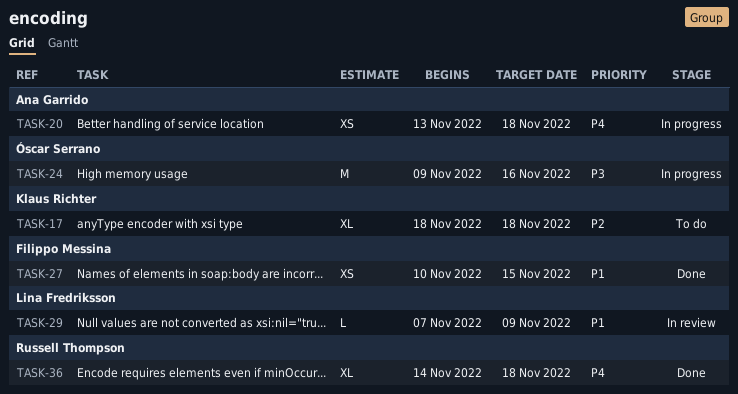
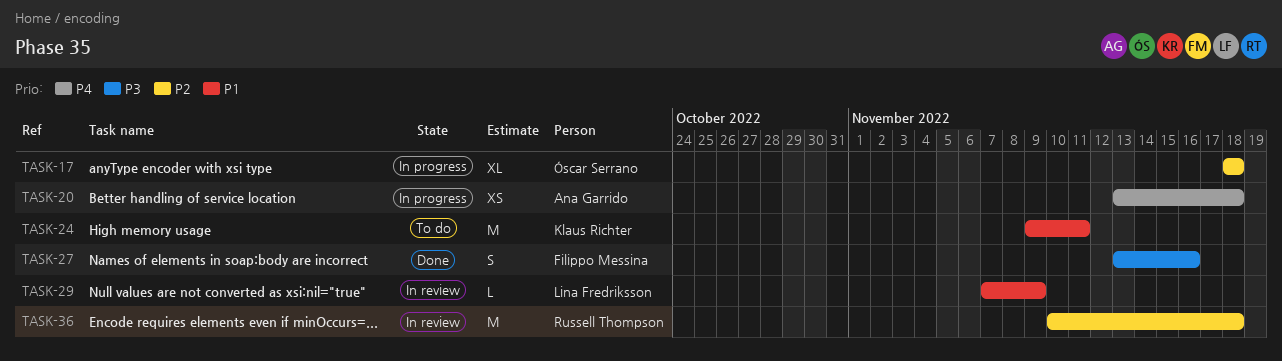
TASK-17, status: To do -> In progress
TASK-17, owner: Klaus Richter -> Óscar Serrano
TASK-24, status: In progress -> To do
TASK-24, owner: Óscar Serrano -> Klaus Richter
TASK-24, priority: P3 -> P1
TASK-24, due: Nov 16 -> Nov 11
TASK-27, priority: P1 -> P3
TASK-27, estimate: XS -> S
TASK-27, start: Nov 10 -> Nov 13
TASK-27, due: Nov 15 -> Nov 16
TASK-36, status: Done -> In review
TASK-36, priority: P4 -> P2
TASK-36, estimate: XL -> M
TASK-36, start: Nov 14 -> Nov 10

